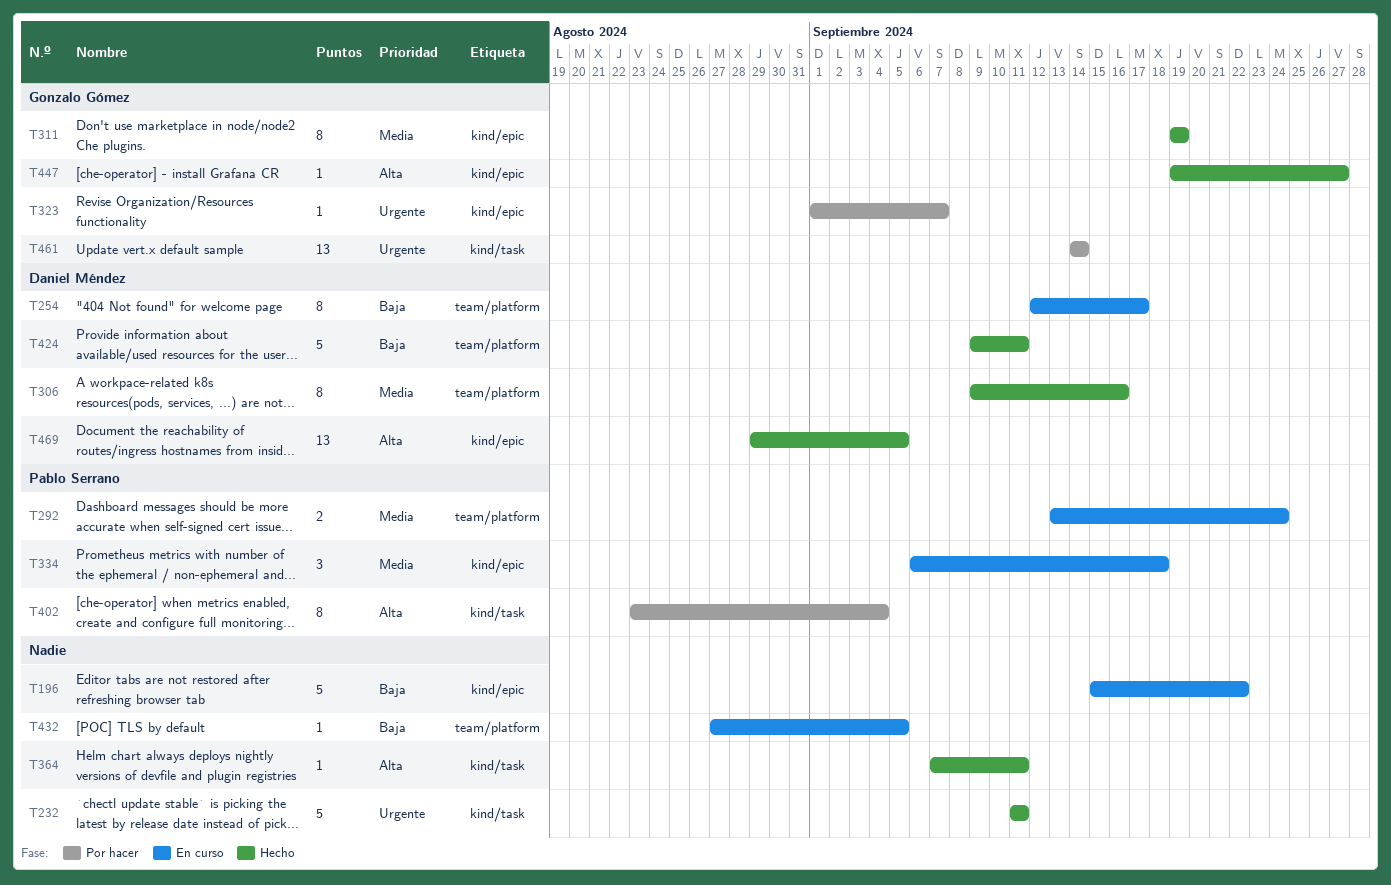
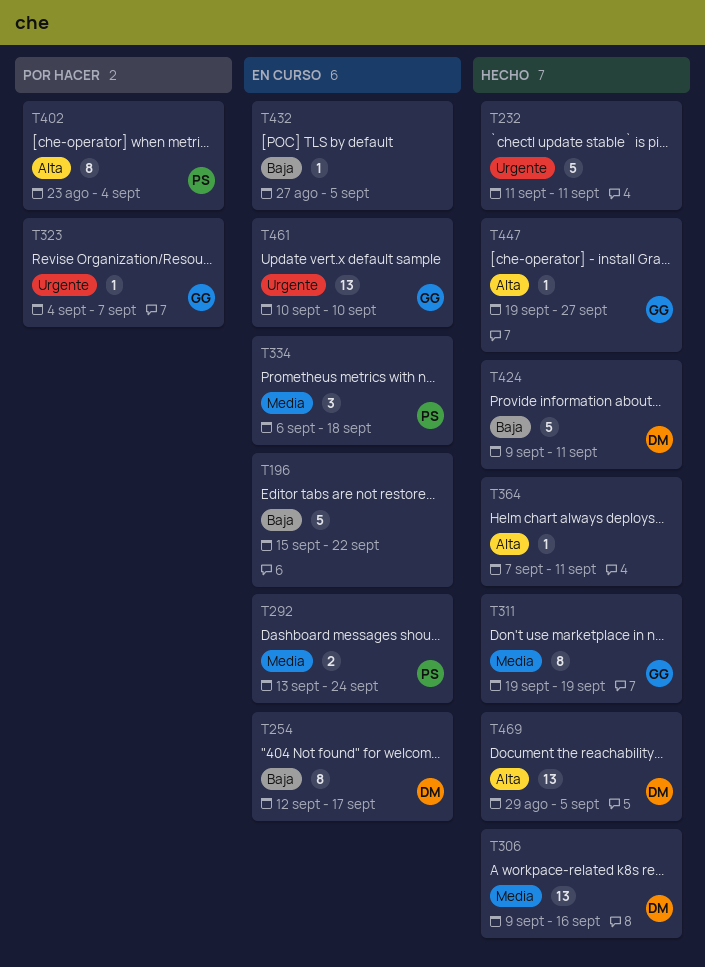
T306, estimate: 8 -> 13
T323, start: Sep 1 -> Sep 4
T461, status: Por hacer -> En curso
T461, start: Sep 14 -> Sep 10
T461, due: Sep 14 -> Sep 10

